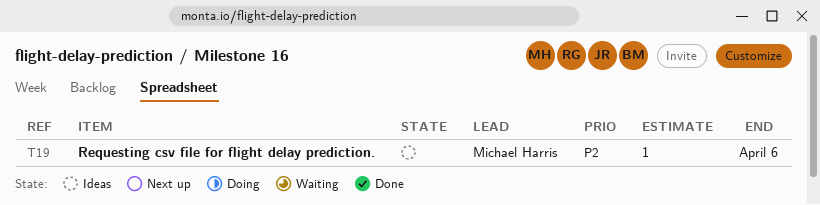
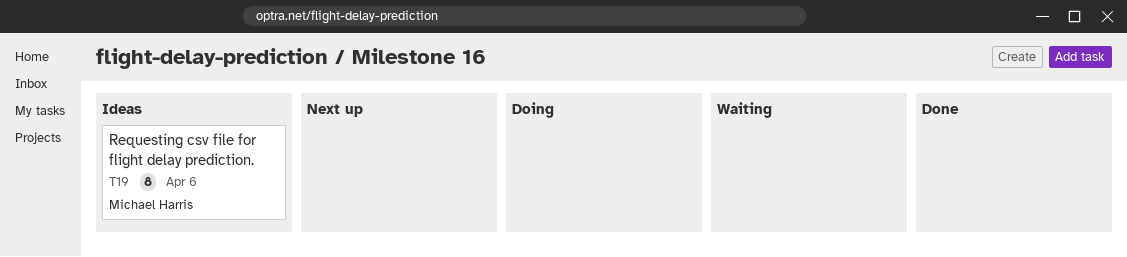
T19, estimate: 1 -> 8

